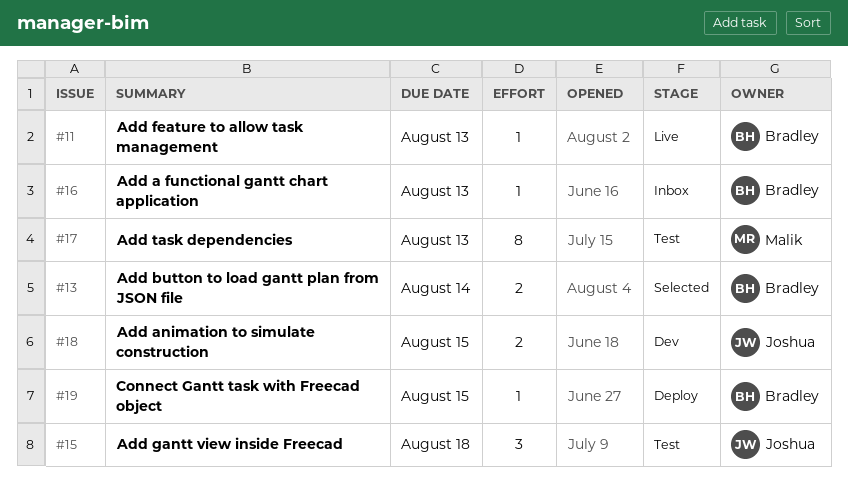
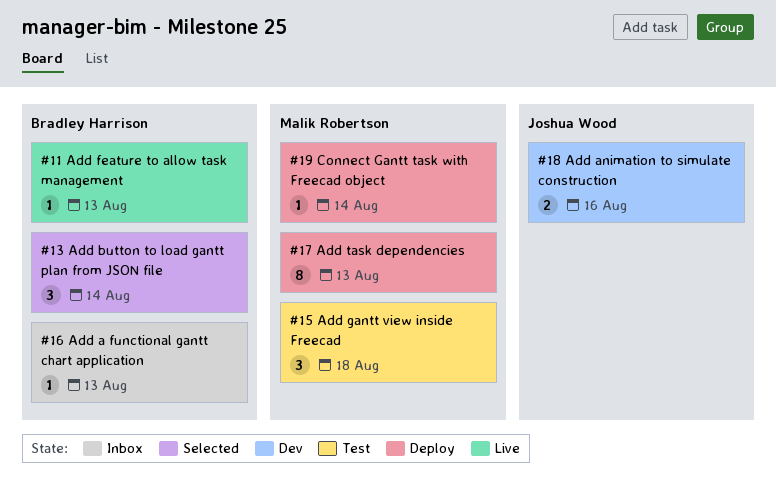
#13, estimate: 2 -> 3
#15, owner: Joshua Wood -> Malik Robertson
#17, status: Test -> Deploy
#18, due: Aug 15 -> Aug 16
#19, owner: Bradley Harrison -> Malik Robertson
#19, due: Aug 15 -> Aug 14

